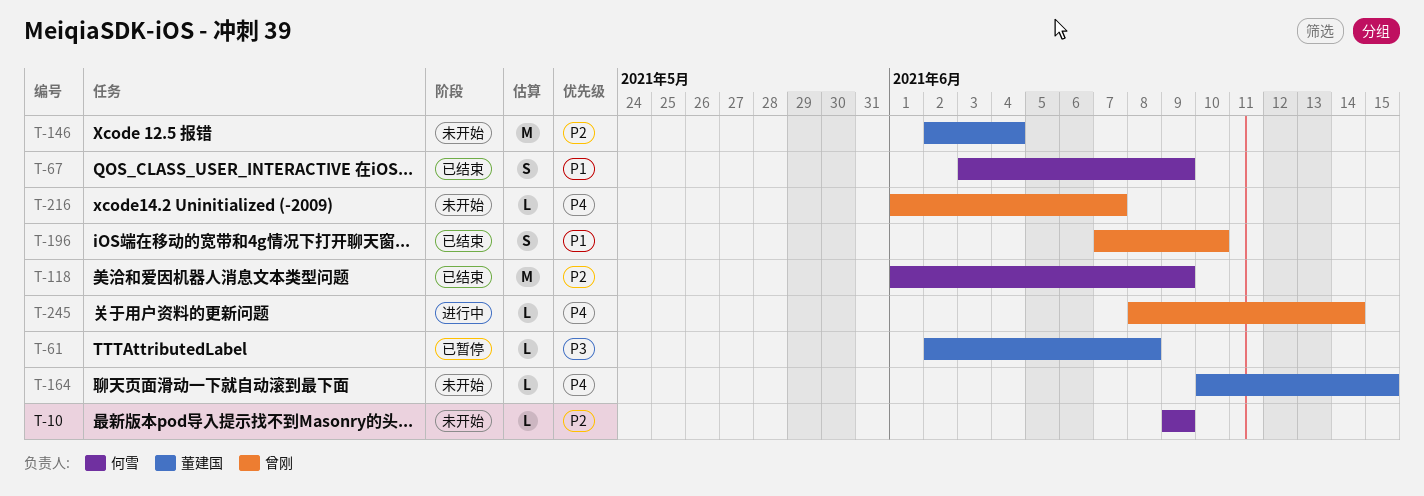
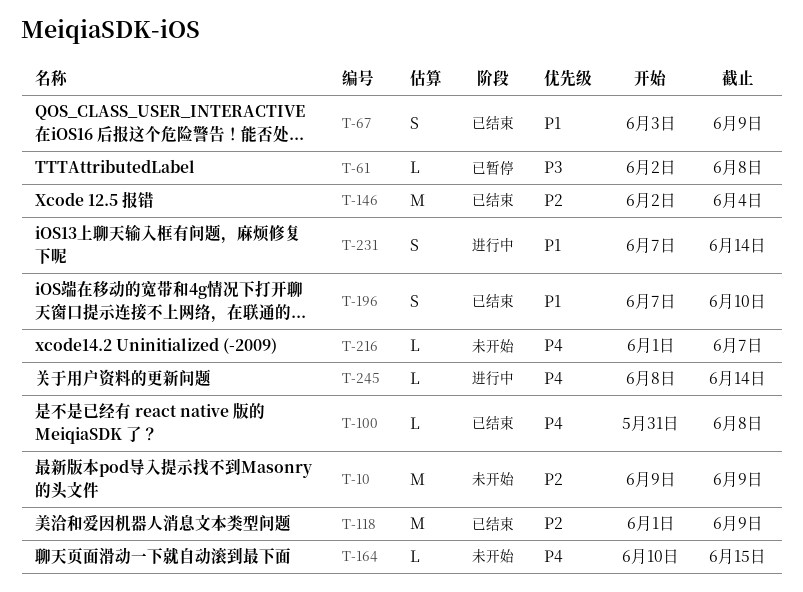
T-10, estimate: L -> M
T-100: none -> present
T-146, status: 未开始 -> 已结束
T-231: none -> present

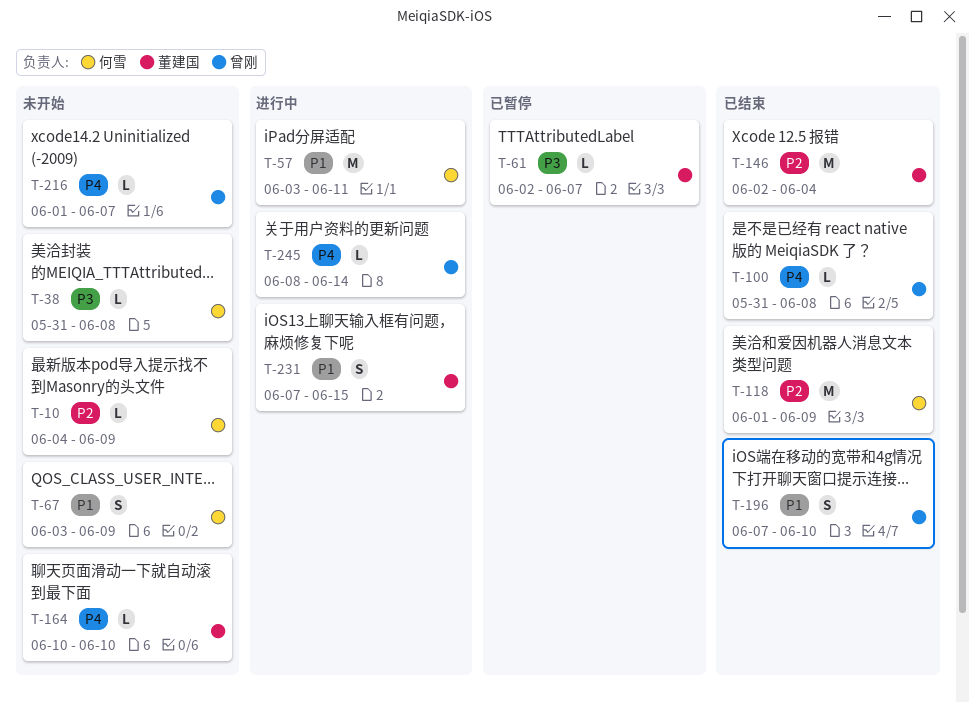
T-10, estimate: M -> L
T-10, start: Jun 9 -> Jun 4
T-38: none -> present
T-57: none -> present
T-61, due: Jun 8 -> Jun 7
T-67, status: 已结束 -> 未开始
T-164, due: Jun 15 -> Jun 10
T-231, due: Jun 14 -> Jun 15

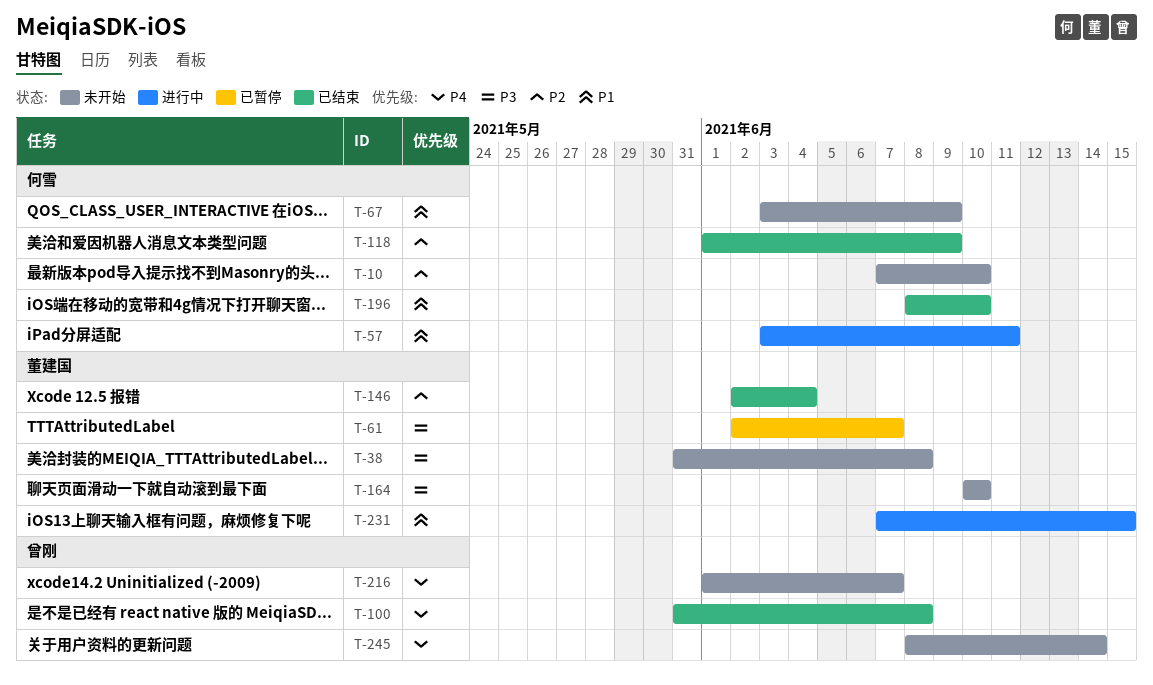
T-10, start: Jun 4 -> Jun 7
T-10, due: Jun 9 -> Jun 10
T-38, owner: 何雪 -> 董建国
T-164, priority: P4 -> P3
T-196, owner: 曾刚 -> 何雪
T-196, start: Jun 7 -> Jun 8
T-245, status: 进行中 -> 未开始

